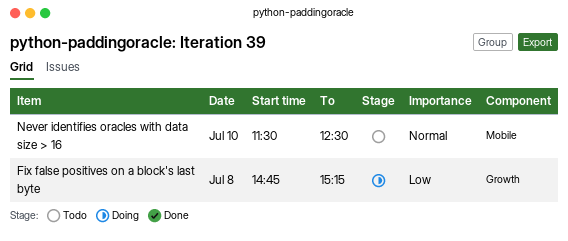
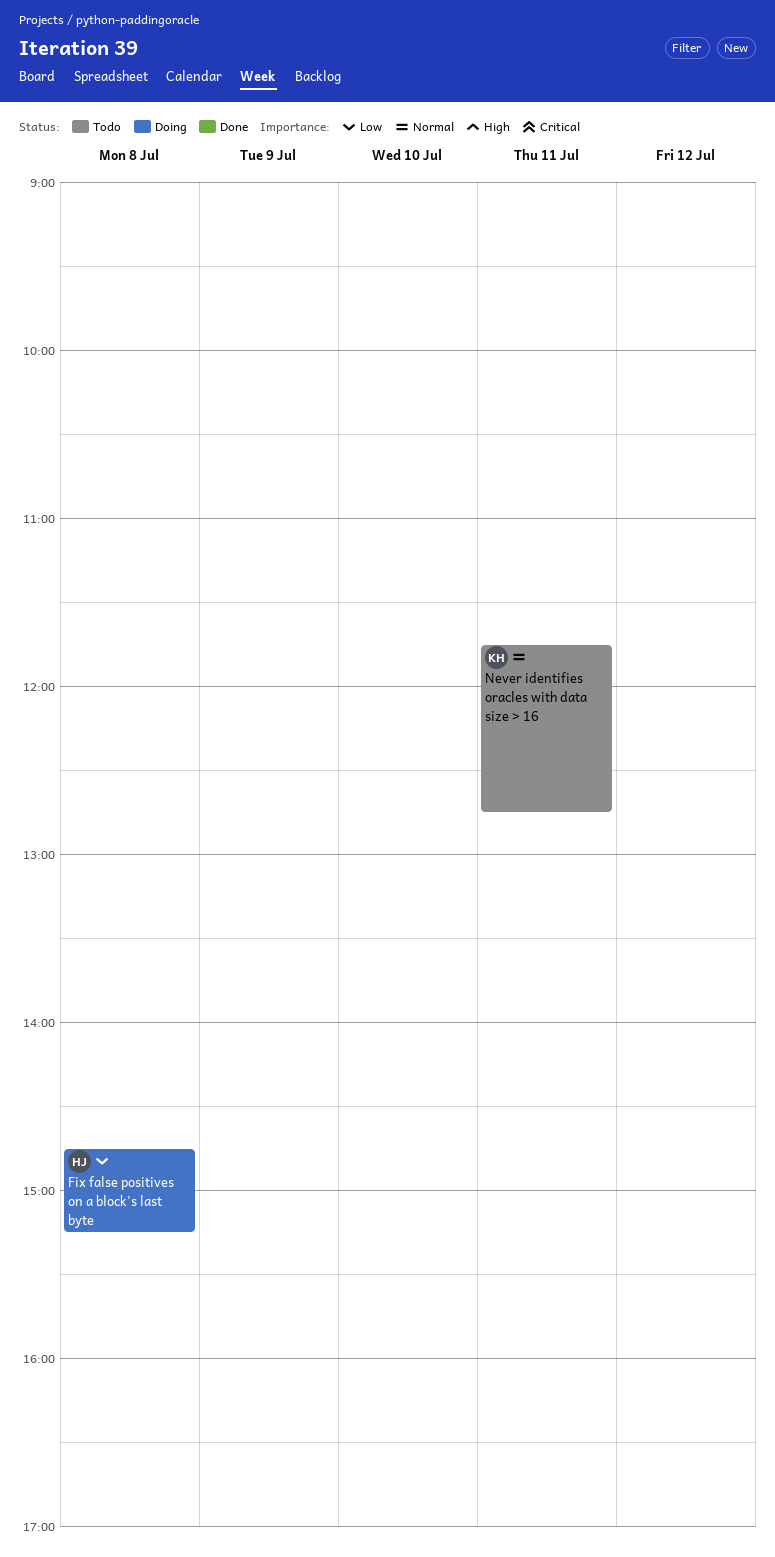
Never identifies oracles with data size > 16, day: Jul 10 -> Jul 11
Never identifies oracles with data size > 16, begins: 11:30 -> 11:45
Never identifies oracles with data size > 16, ends: 12:30 -> 12:45

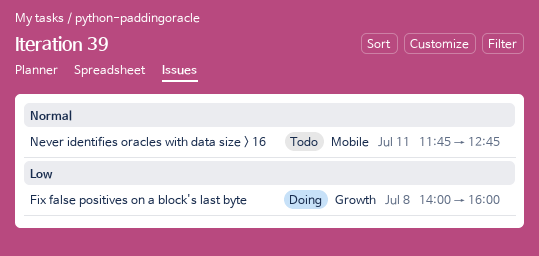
Fix false positives on a block's last byte, begins: 14:45 -> 14:00
Fix false positives on a block's last byte, ends: 15:15 -> 16:00

